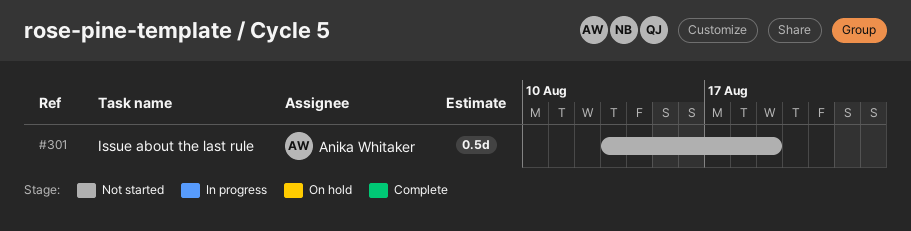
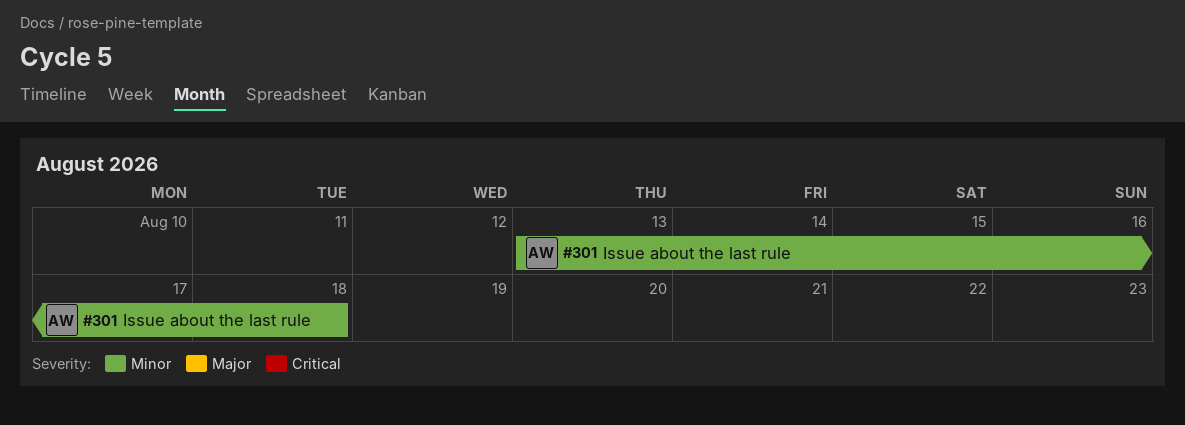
#301, due: Aug 19 -> Aug 18

